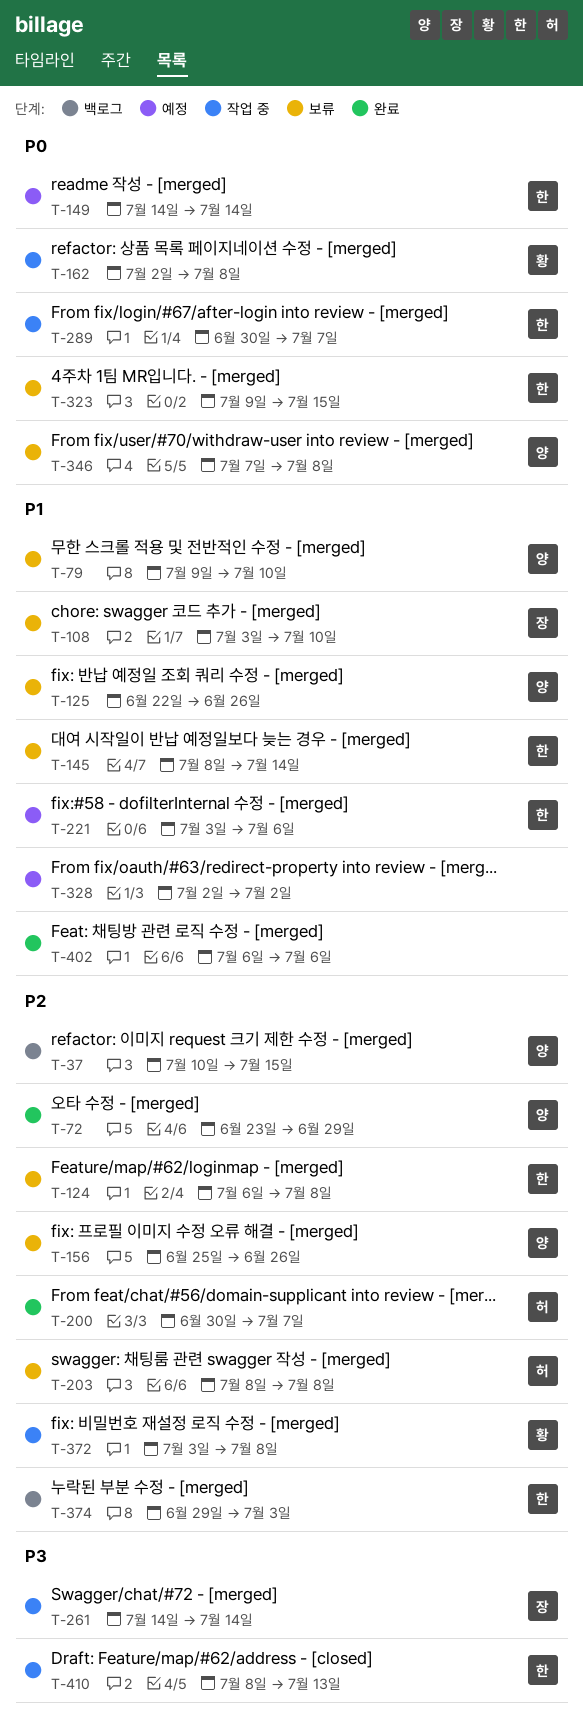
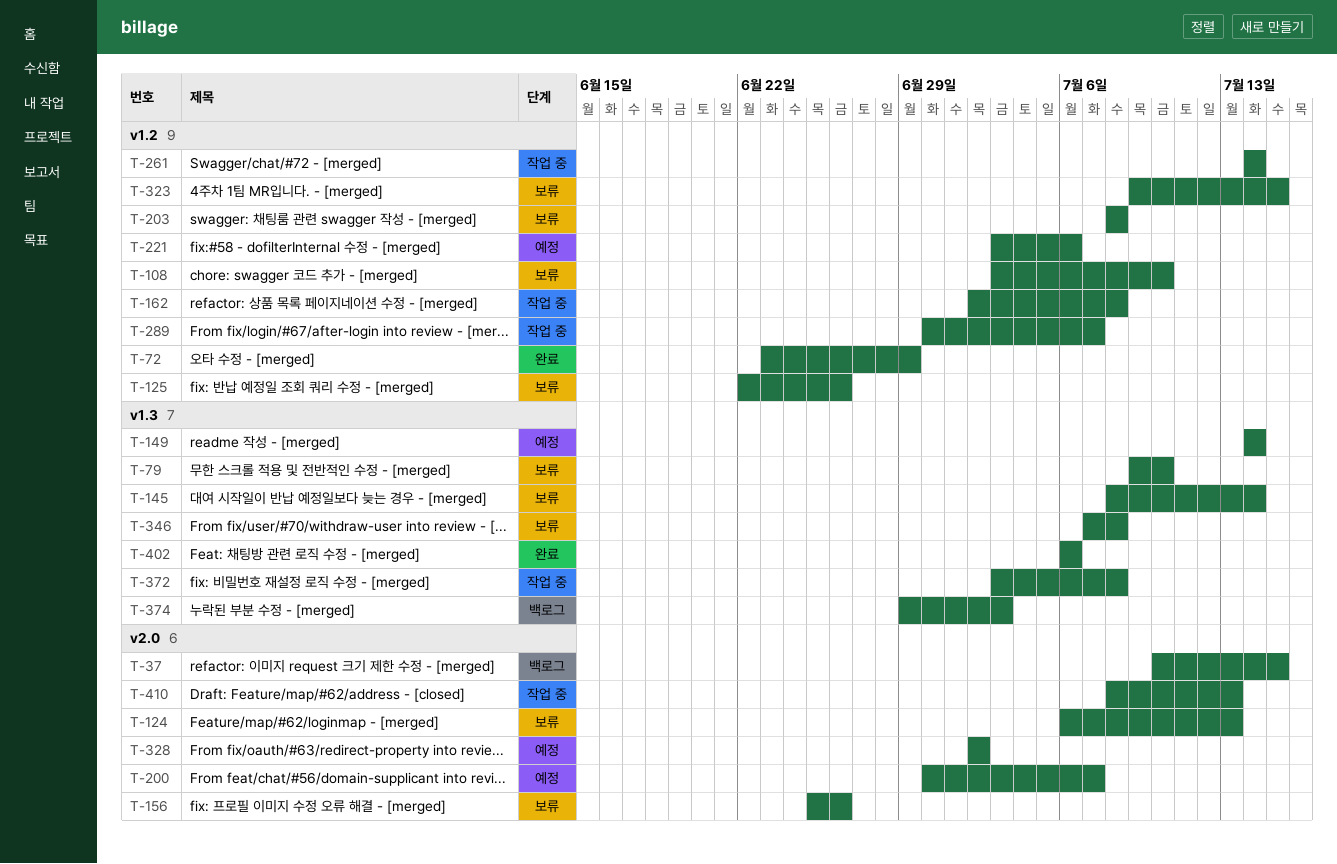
T-124, due: Jul 8 -> Jul 13
T-200, status: 완료 -> 예정

